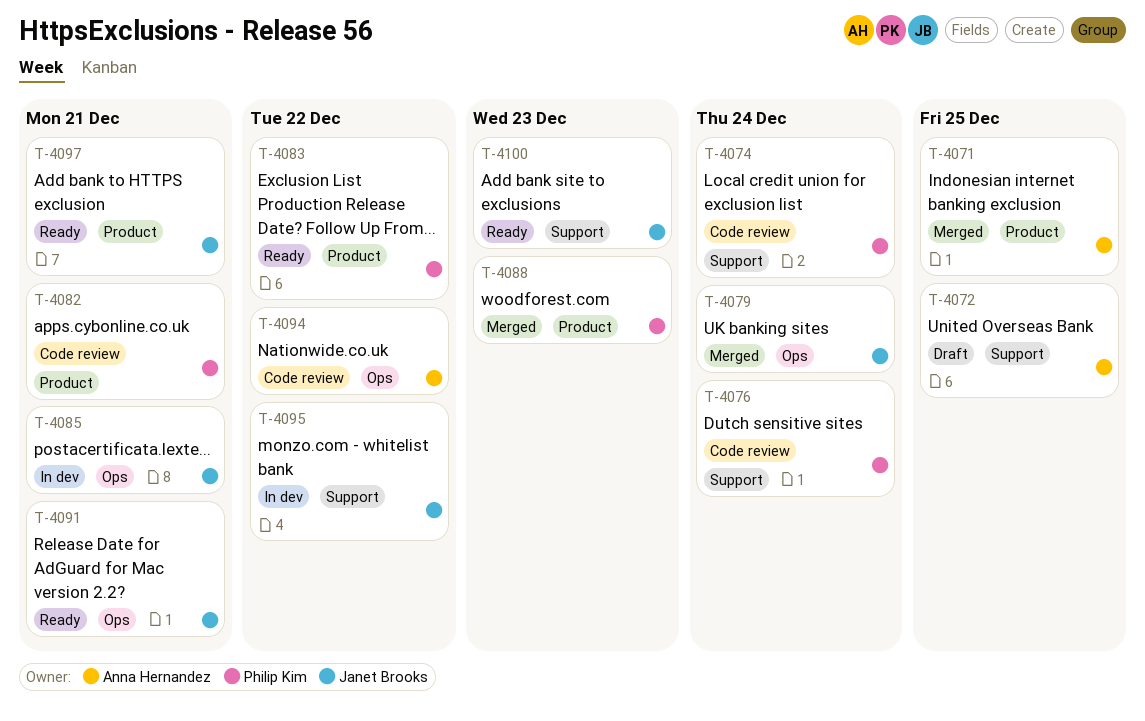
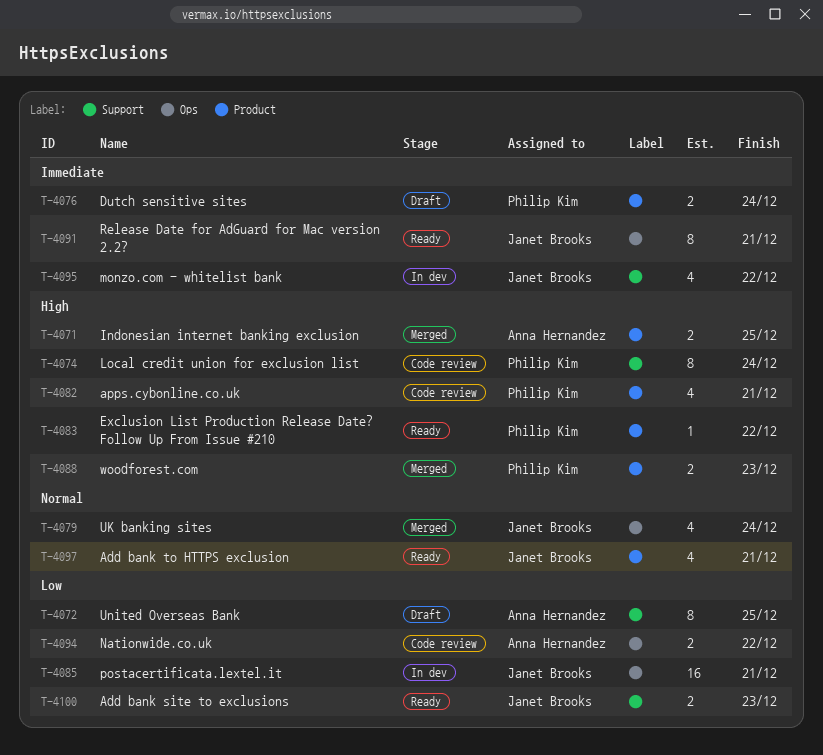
T-4076, status: Code review -> Draft
T-4076, label: Support -> Product

